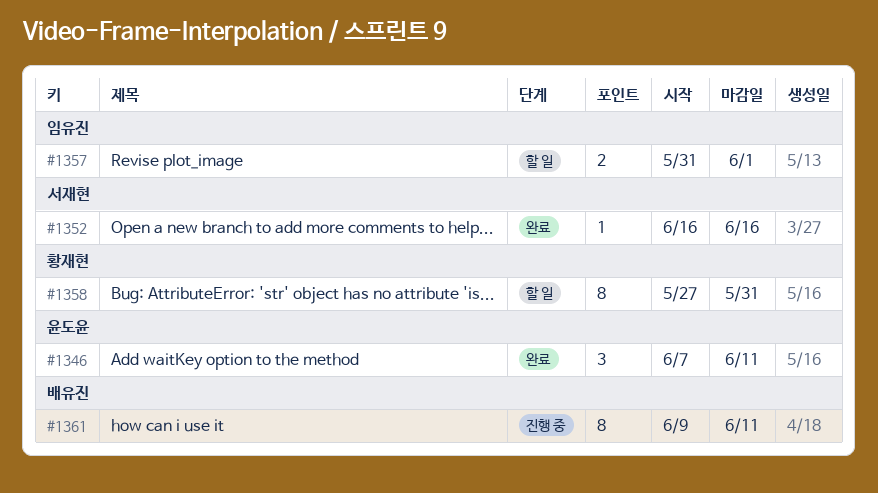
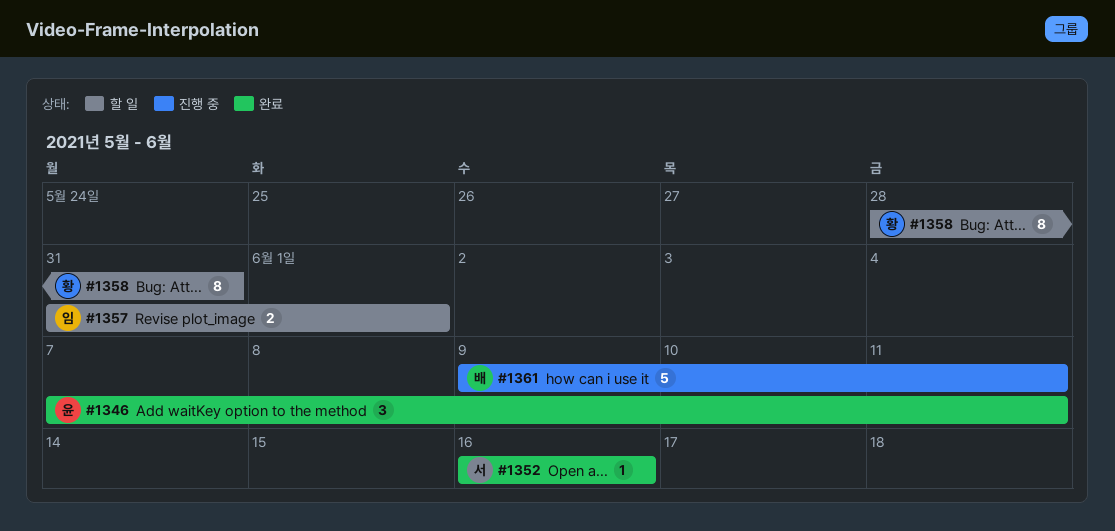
#1358, start: May 27 -> May 28
#1361, estimate: 8 -> 5

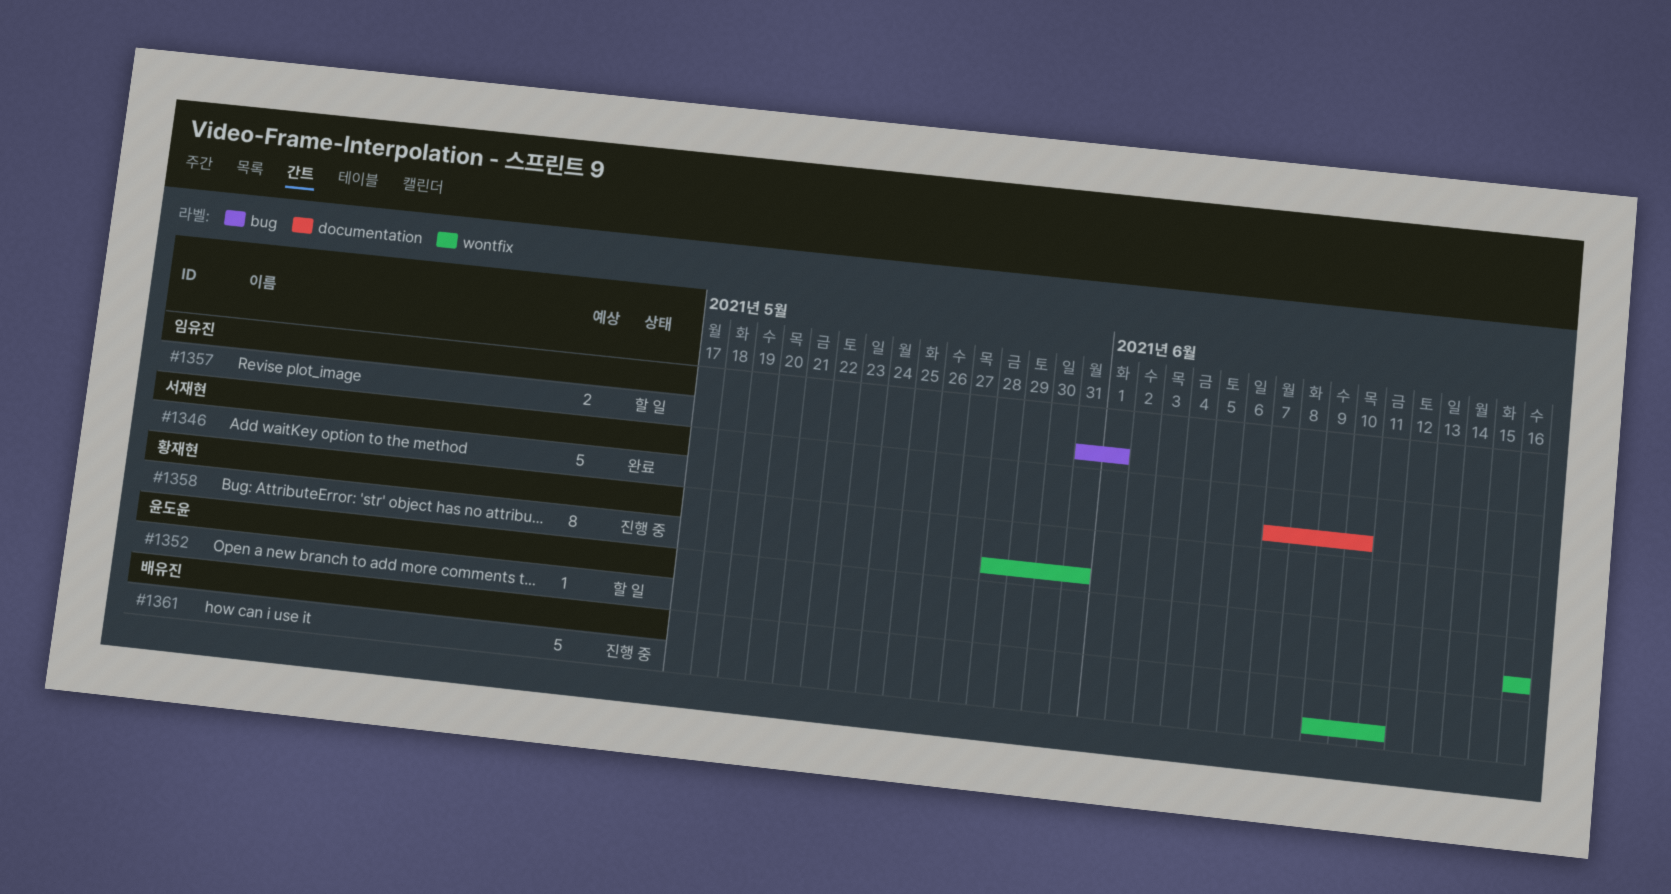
#1346, owner: 윤도윤 -> 서재현
#1346, estimate: 3 -> 5
#1346, due: Jun 11 -> Jun 10
#1352, status: 완료 -> 할 일
#1352, owner: 서재현 -> 윤도윤
#1358, status: 할 일 -> 진행 중

